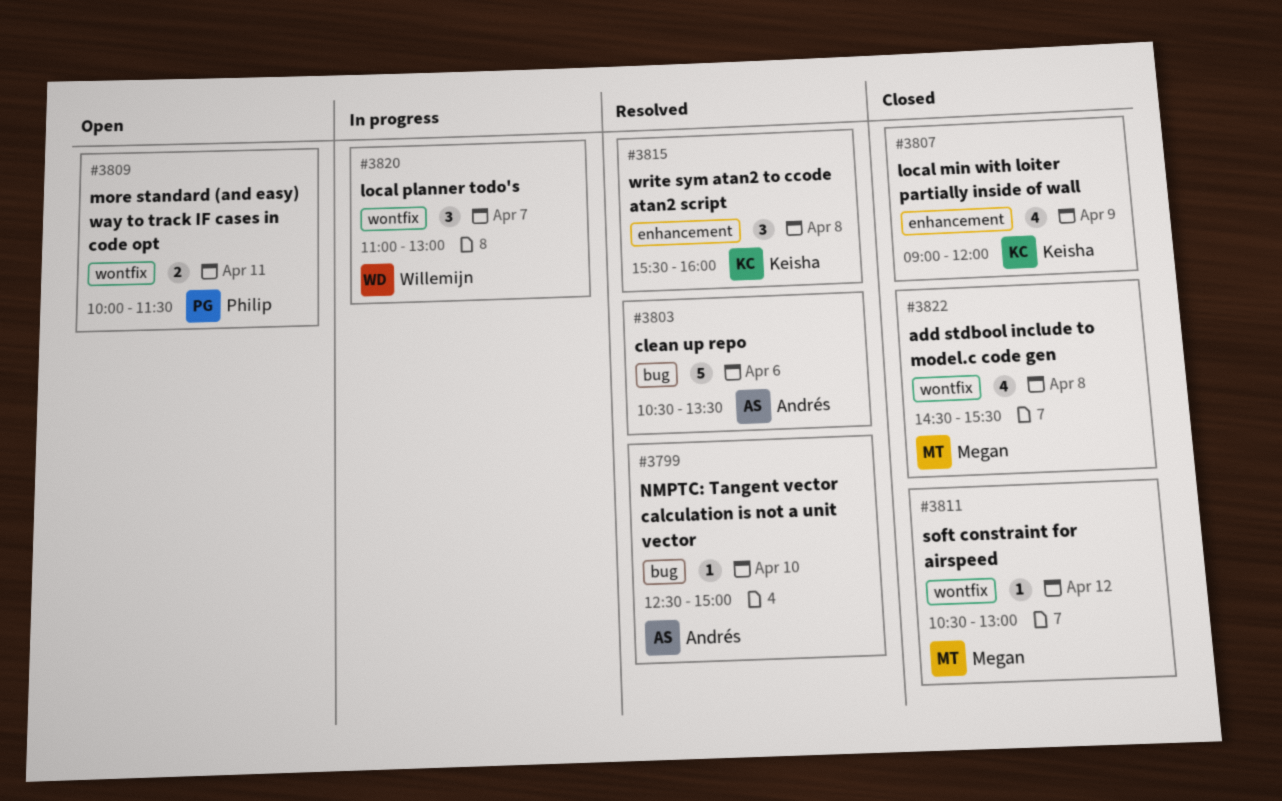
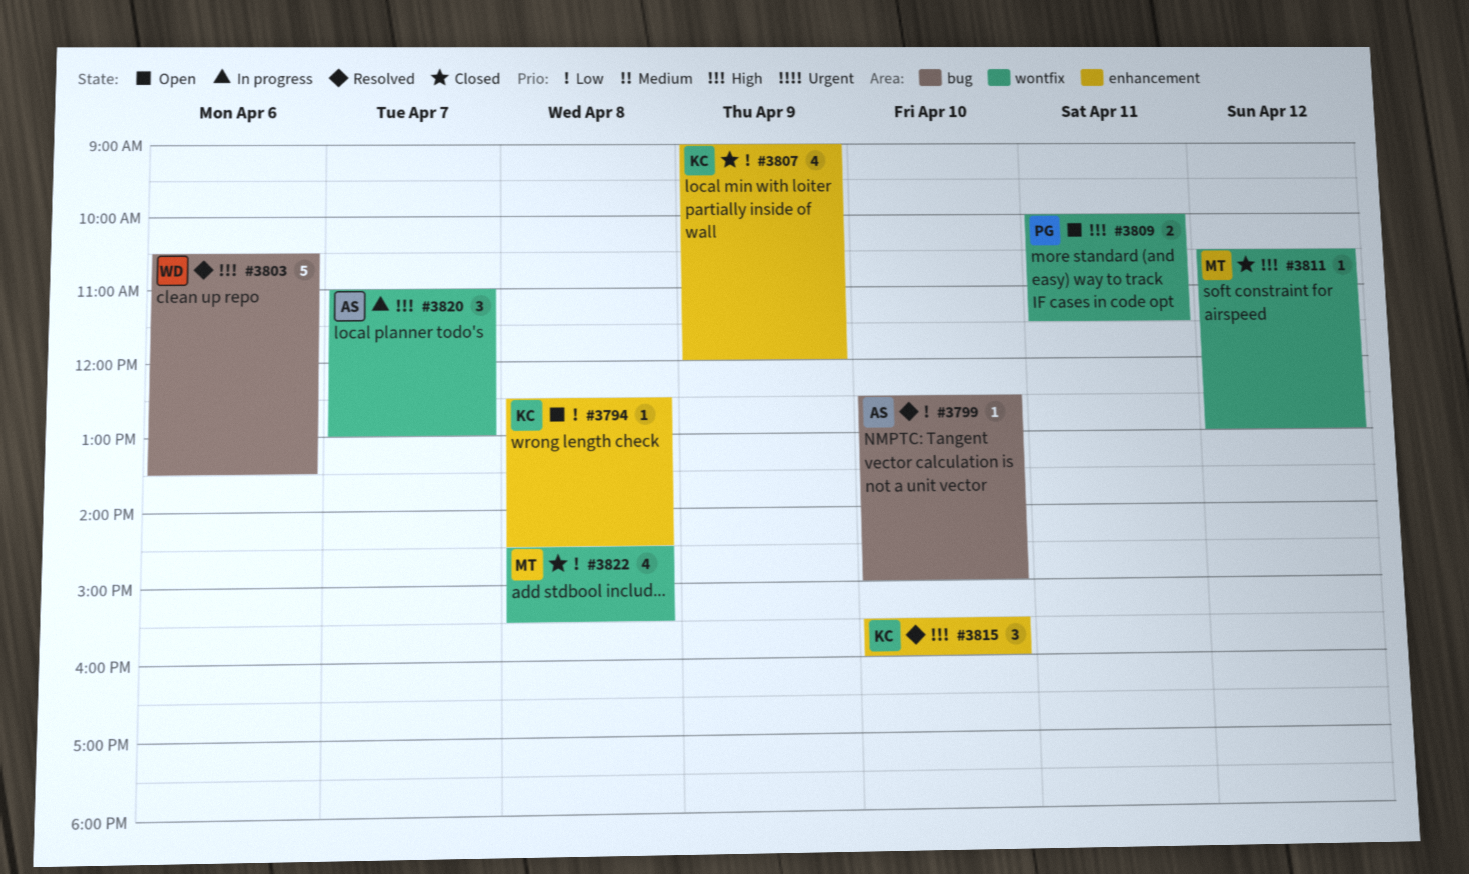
#3794: none -> present
#3803, owner: Andrés -> Willemijn
#3815, day: Apr 8 -> Apr 10
#3820, owner: Willemijn -> Andrés

